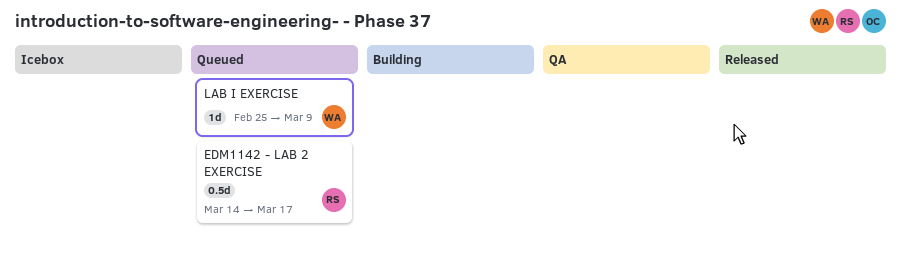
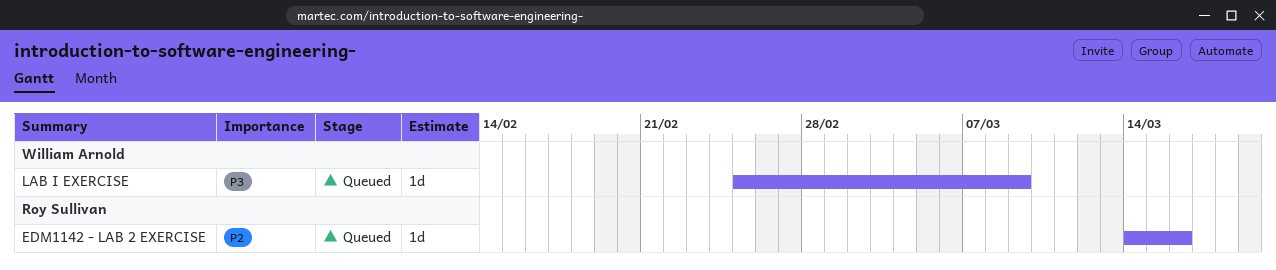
EDM1142 - LAB 2 EXERCISE, estimate: 0.5d -> 1d
EDM1142 - LAB 2 EXERCISE, due: Mar 17 -> Mar 16

